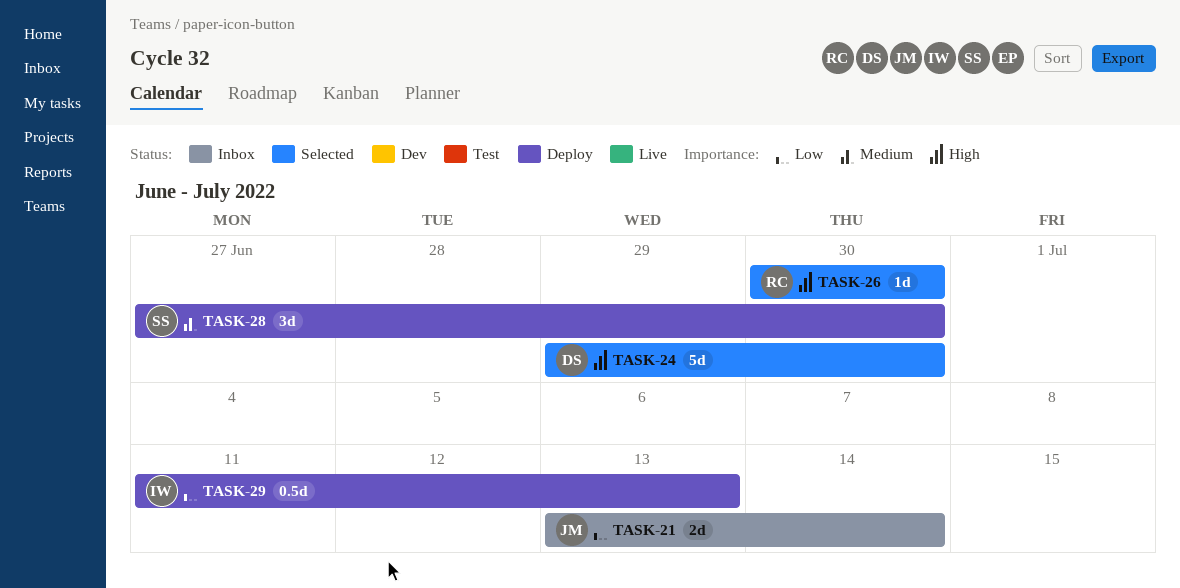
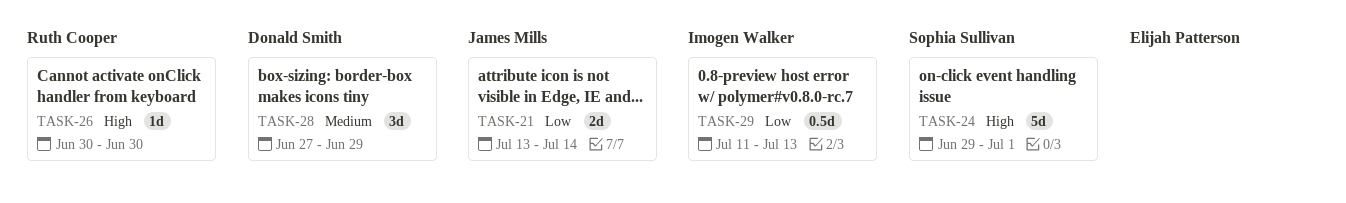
TASK-24, owner: Donald Smith -> Sophia Sullivan
TASK-24, due: Jun 30 -> Jul 1
TASK-28, owner: Sophia Sullivan -> Donald Smith
TASK-28, due: Jun 30 -> Jun 29

